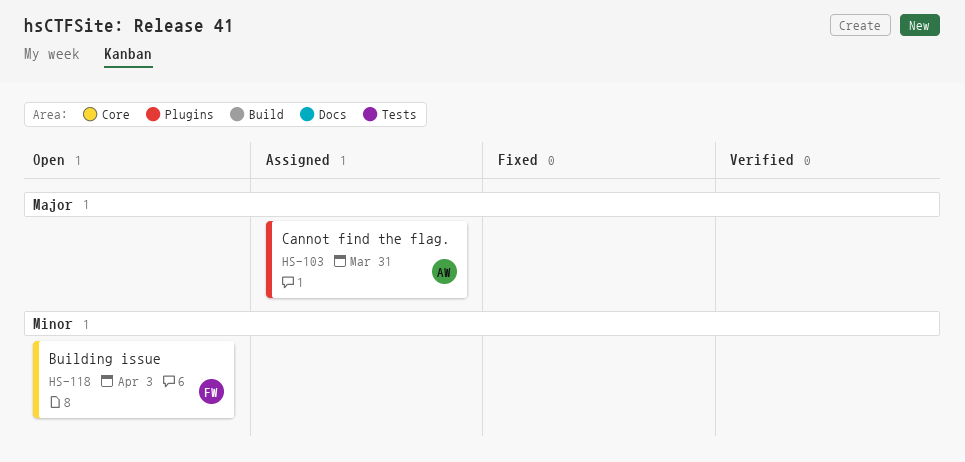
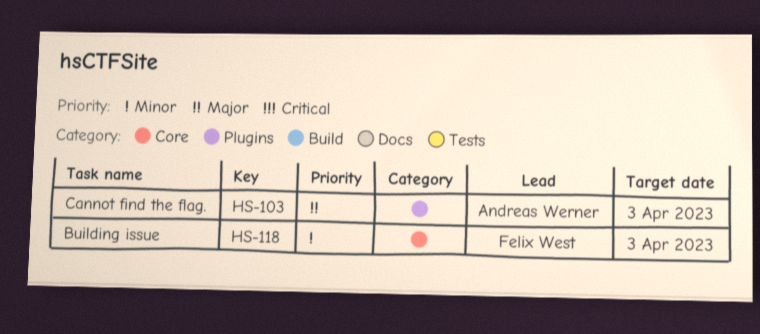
HS-103, due: Mar 31 -> Apr 3

